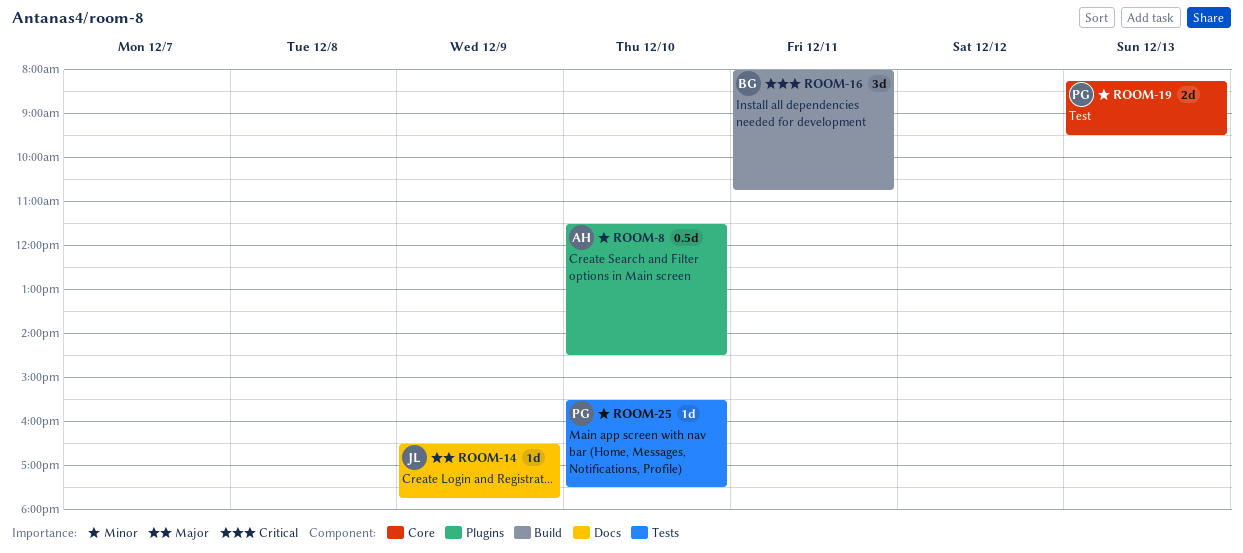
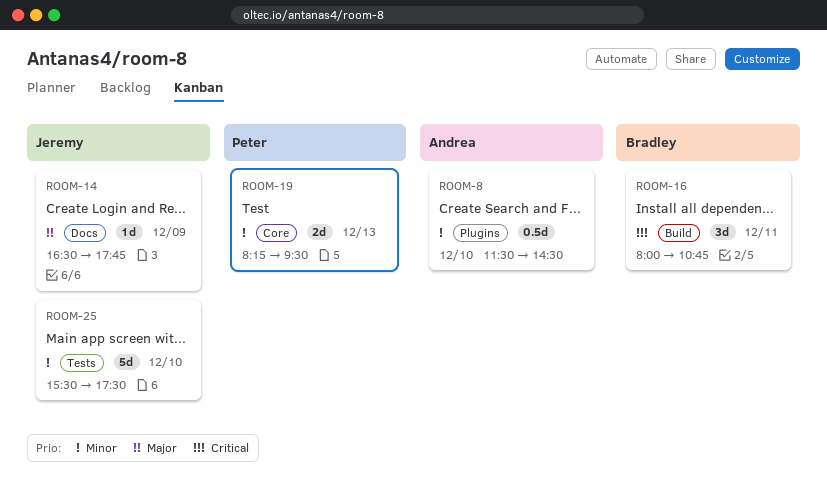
ROOM-25, owner: Peter -> Jeremy
ROOM-25, estimate: 1d -> 5d

